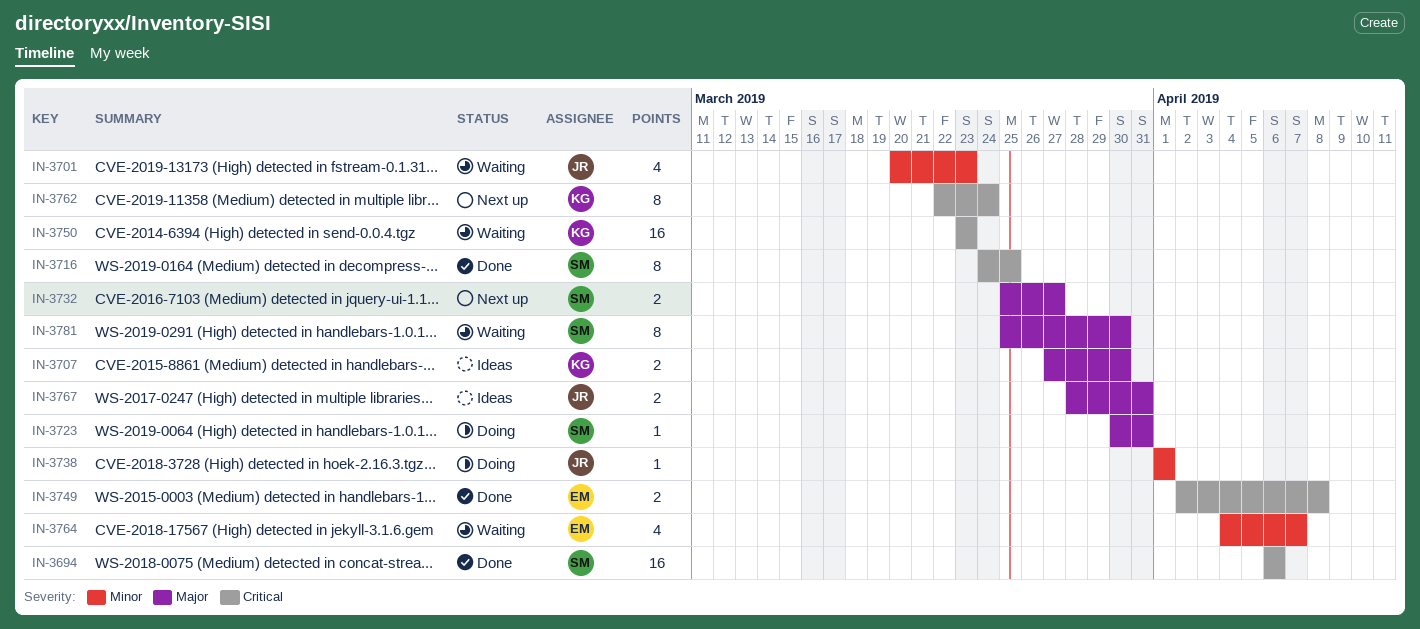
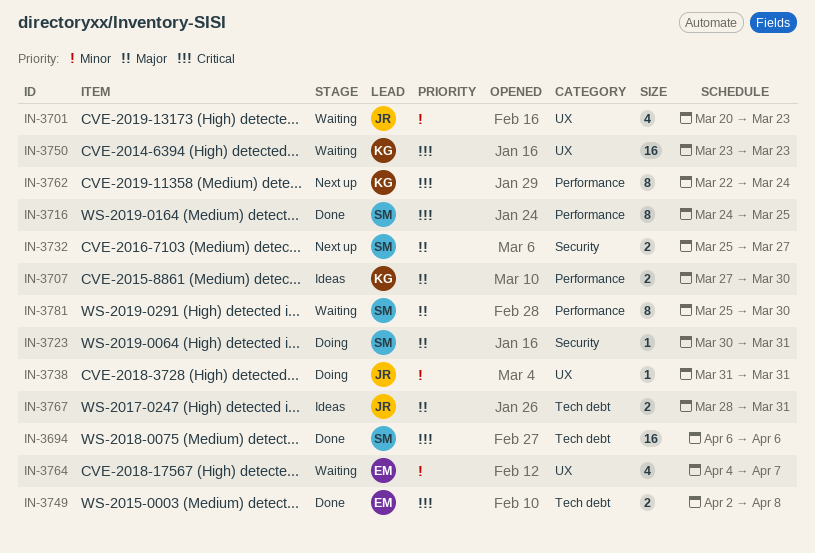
IN-3738, start: Apr 1 -> Mar 31
IN-3738, due: Apr 1 -> Mar 31

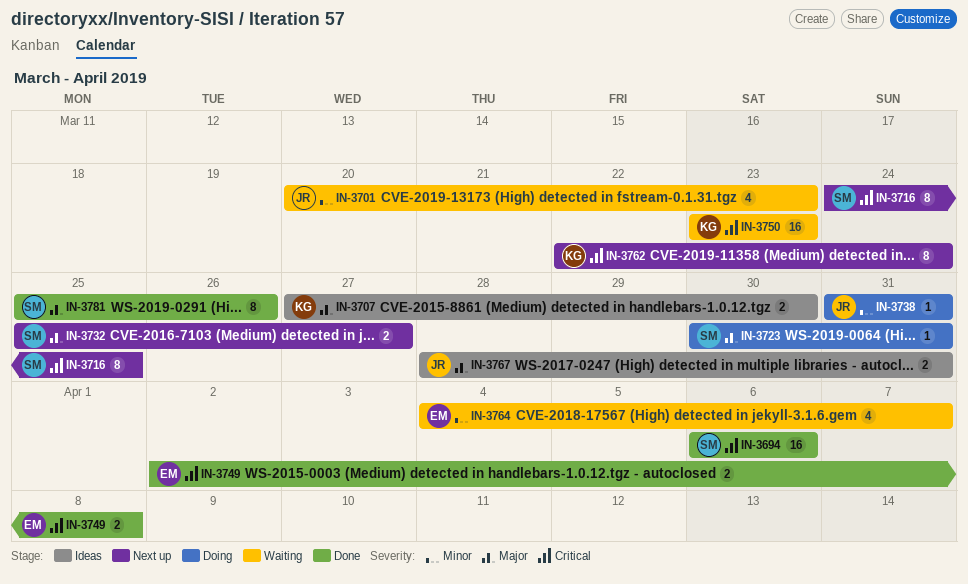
IN-3716, status: Done -> Next up
IN-3781, status: Waiting -> Done
IN-3781, due: Mar 30 -> Mar 26

